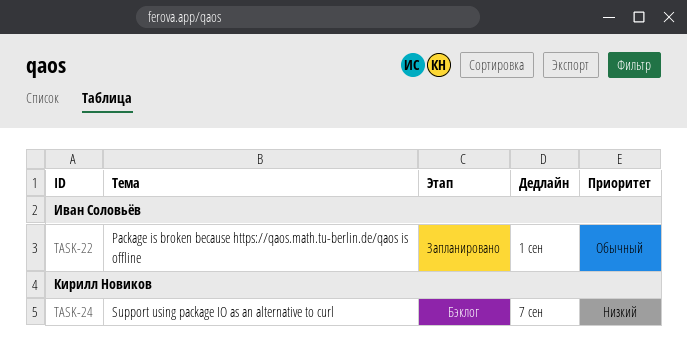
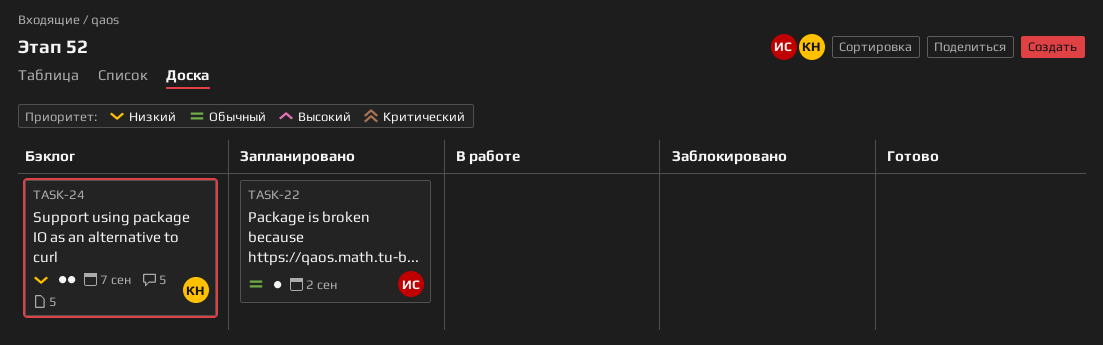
TASK-22, due: Sep 1 -> Sep 2

